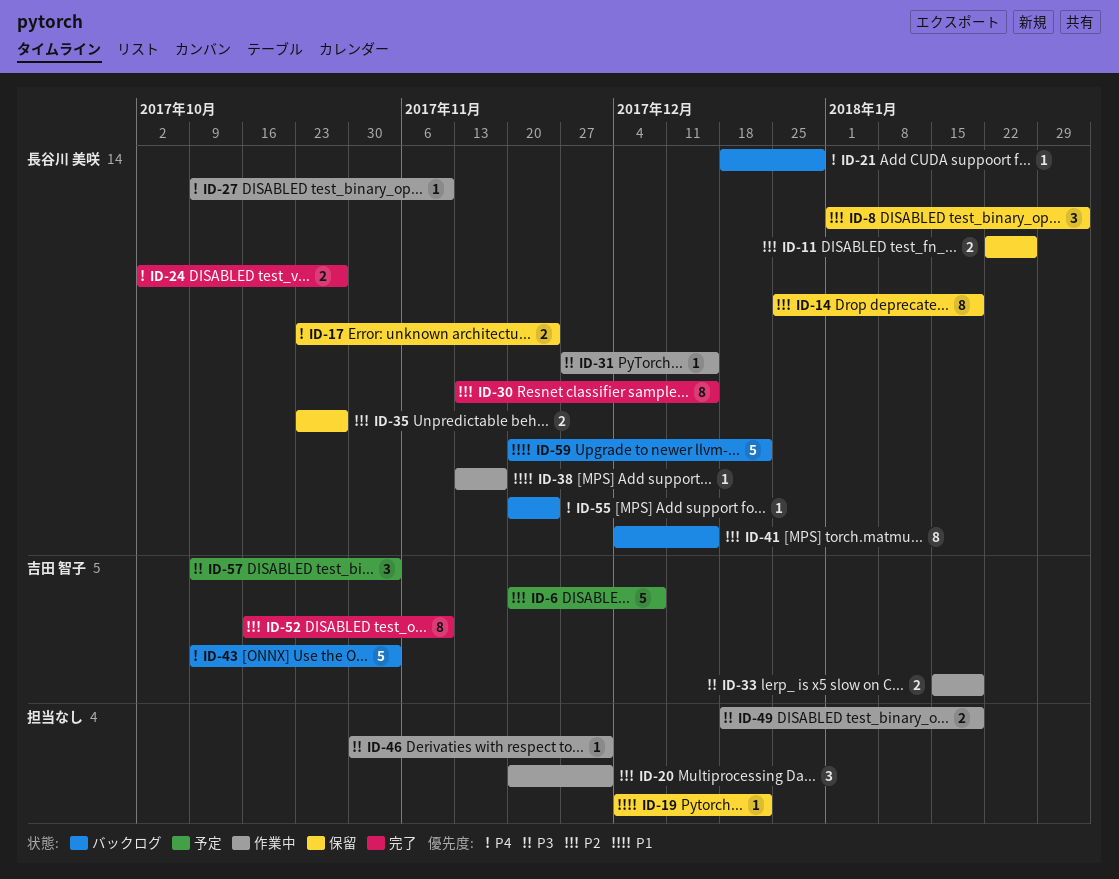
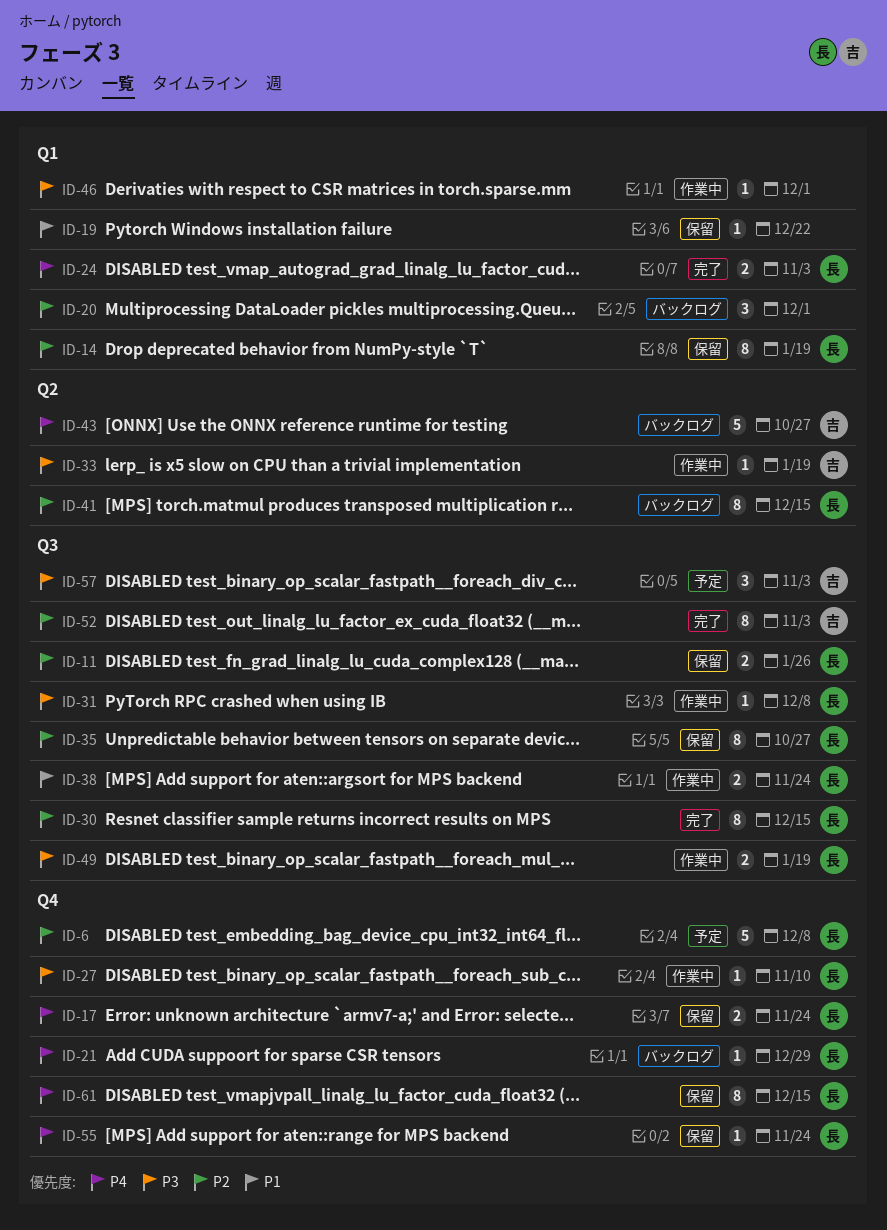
ID-6, owner: 吉田 智子 -> 長谷川 美咲
ID-8: present -> none
ID-20, status: 作業中 -> バックログ
ID-24, due: Oct 27 -> Nov 3
ID-27, priority: P4 -> P3
ID-31, due: Dec 15 -> Dec 8
ID-33, estimate: 2 -> 1
ID-35, estimate: 2 -> 8
ID-38, estimate: 1 -> 2
ID-38, due: Nov 17 -> Nov 24
ID-43, due: Nov 3 -> Oct 27
ID-49, owner: none -> 長谷川 美咲
ID-52, due: Nov 10 -> Nov 3
ID-55, status: バックログ -> 保留
ID-59: present -> none
ID-61: none -> present

